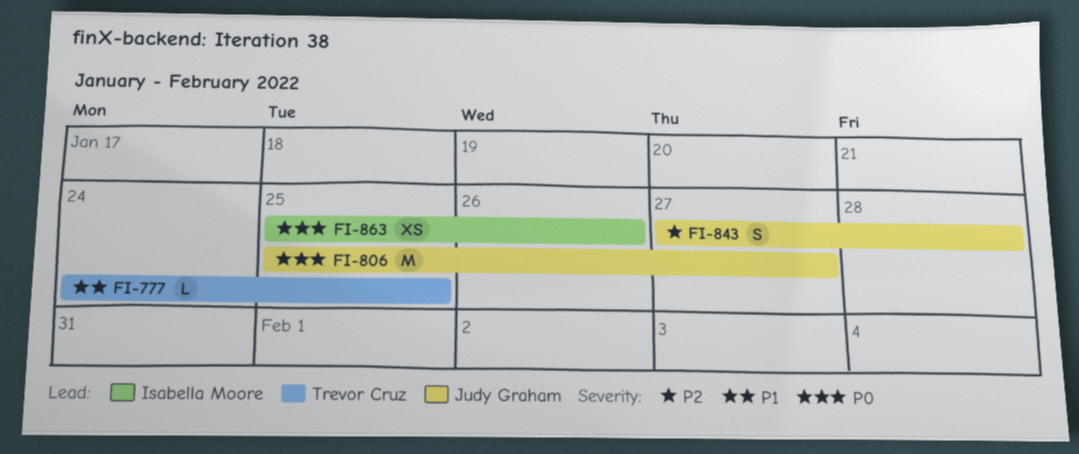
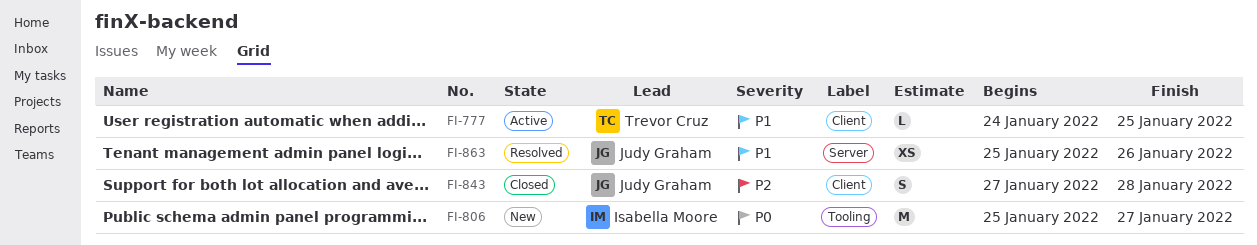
FI-806, owner: Judy Graham -> Isabella Moore
FI-863, owner: Isabella Moore -> Judy Graham
FI-863, priority: P0 -> P1

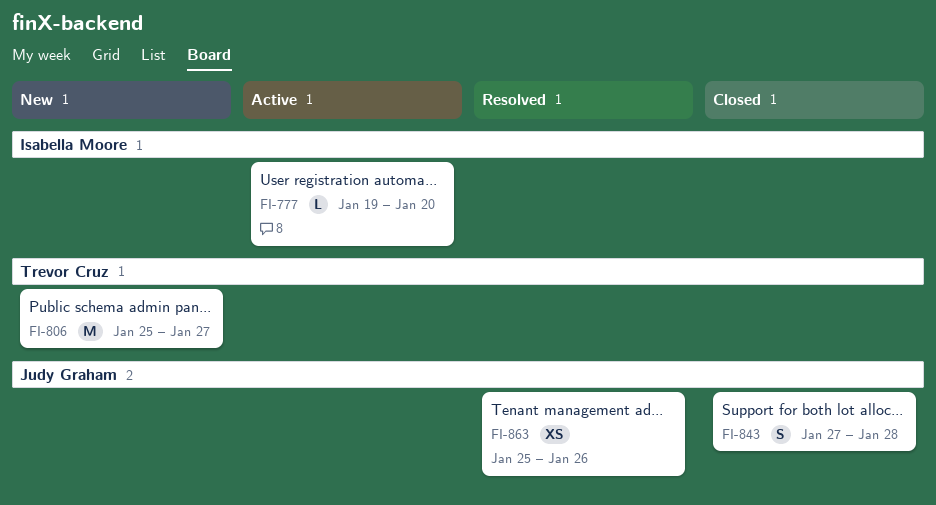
FI-777, owner: Trevor Cruz -> Isabella Moore
FI-777, start: Jan 24 -> Jan 19
FI-777, due: Jan 25 -> Jan 20
FI-806, owner: Isabella Moore -> Trevor Cruz

